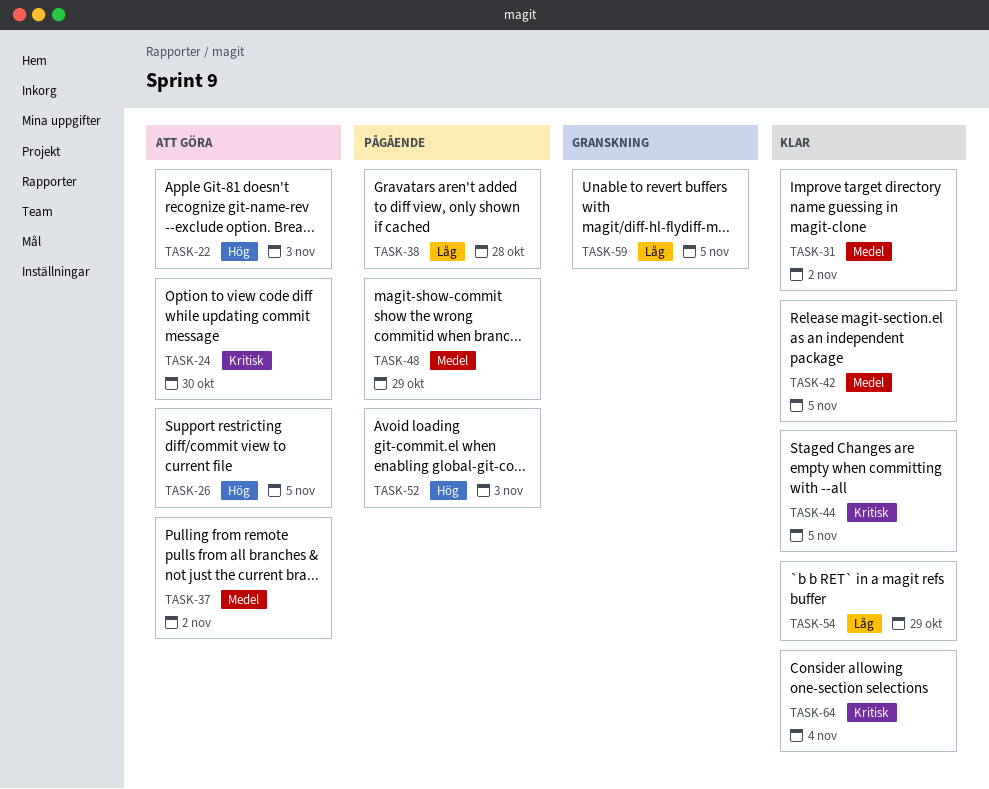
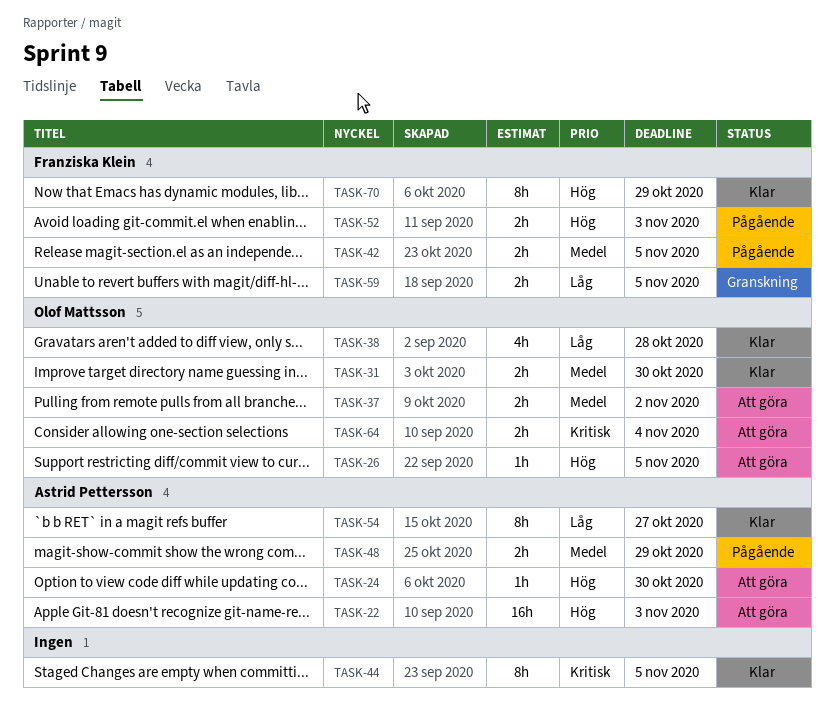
TASK-24, priority: Kritisk -> Hög
TASK-31, due: Nov 2 -> Oct 30
TASK-38, status: Pågående -> Klar
TASK-42, status: Klar -> Pågående
TASK-54, due: Oct 29 -> Oct 27
TASK-64, status: Klar -> Att göra
TASK-70: none -> present

